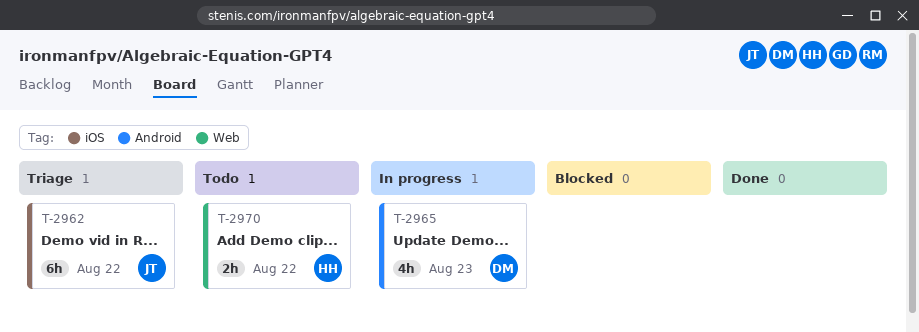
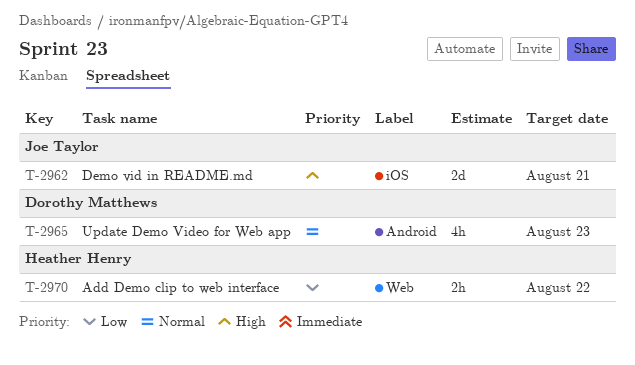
T-2962, estimate: 6h -> 2d
T-2962, due: Aug 22 -> Aug 21

